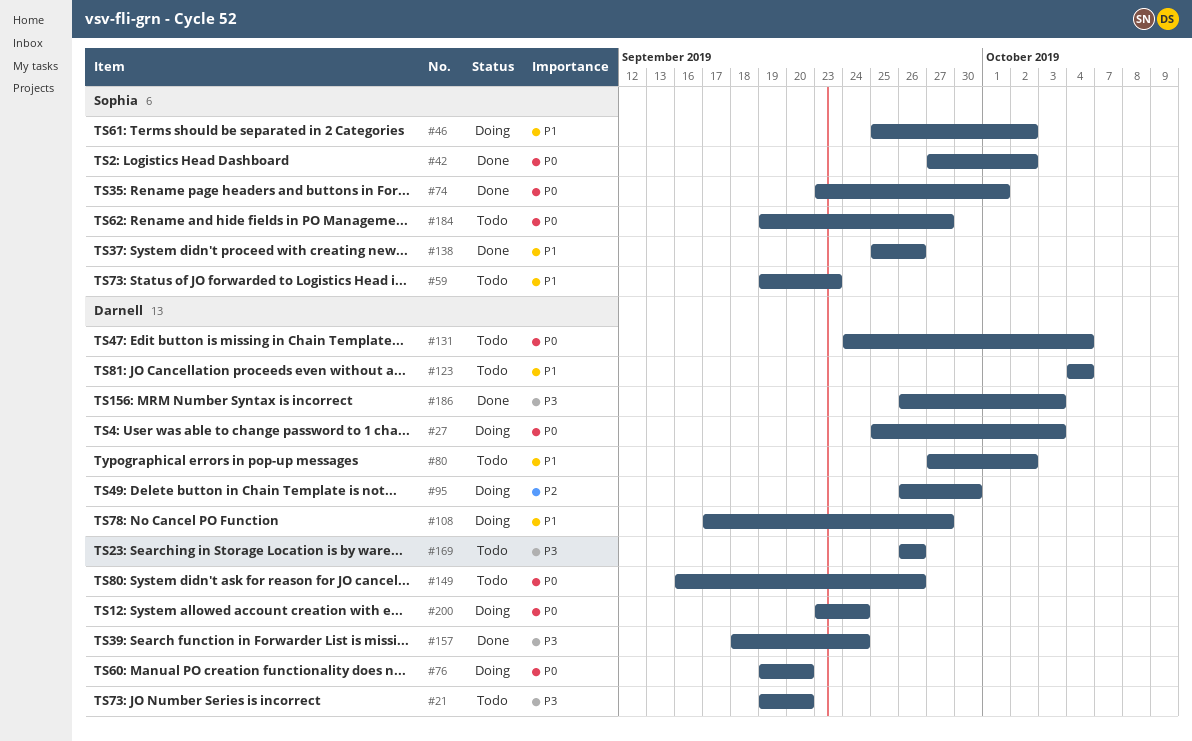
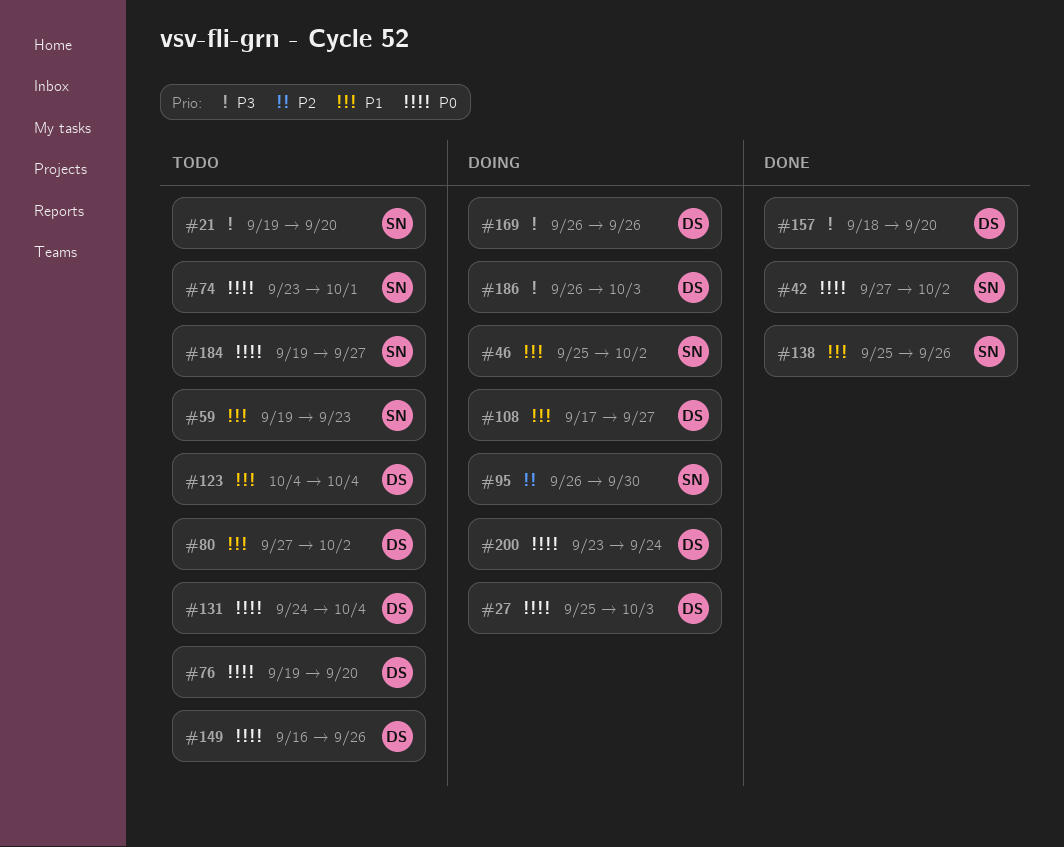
#21, owner: Darnell -> Sophia
#74, status: Done -> Todo
#76, status: Doing -> Todo
#95, owner: Darnell -> Sophia
#157, due: Sep 24 -> Sep 20
#169, status: Todo -> Doing
#186, status: Done -> Doing

